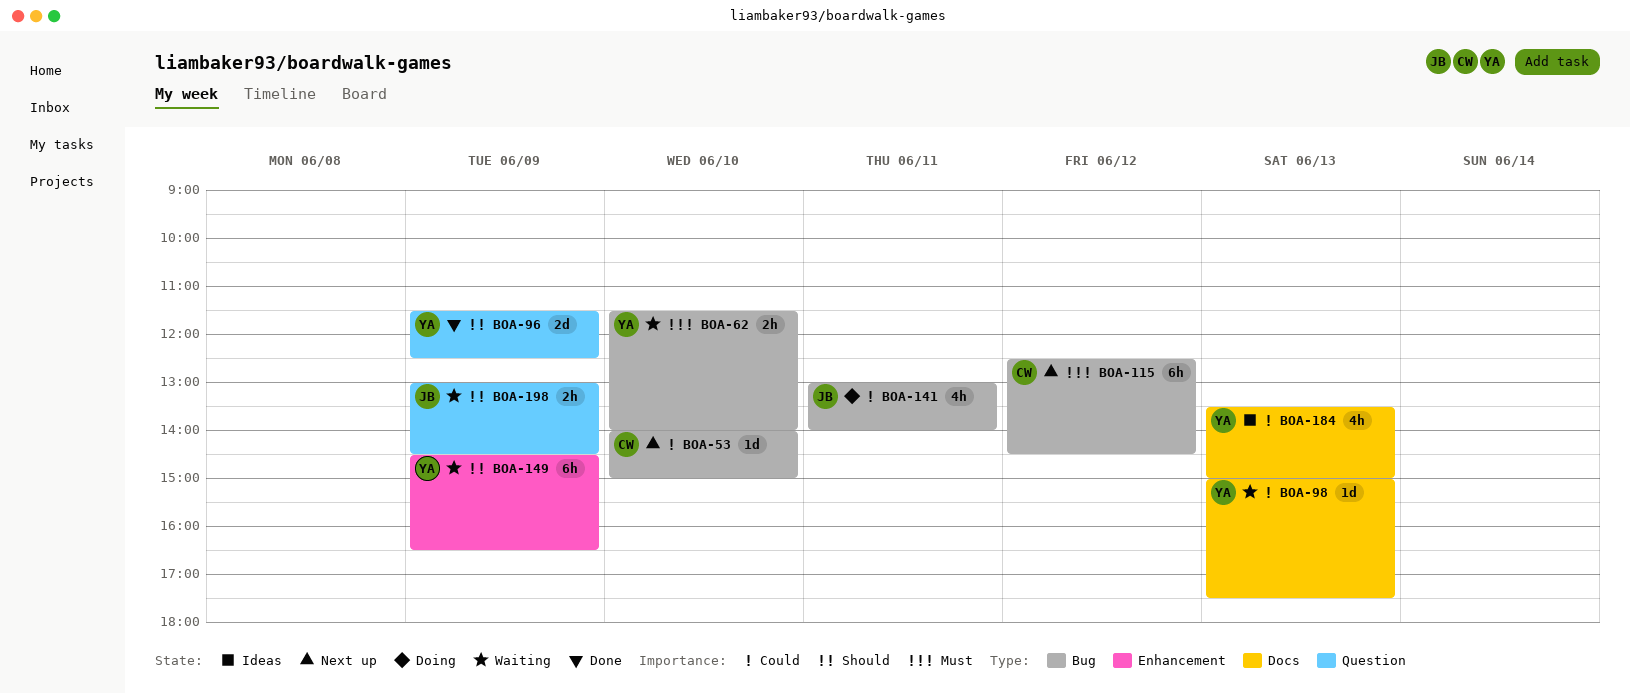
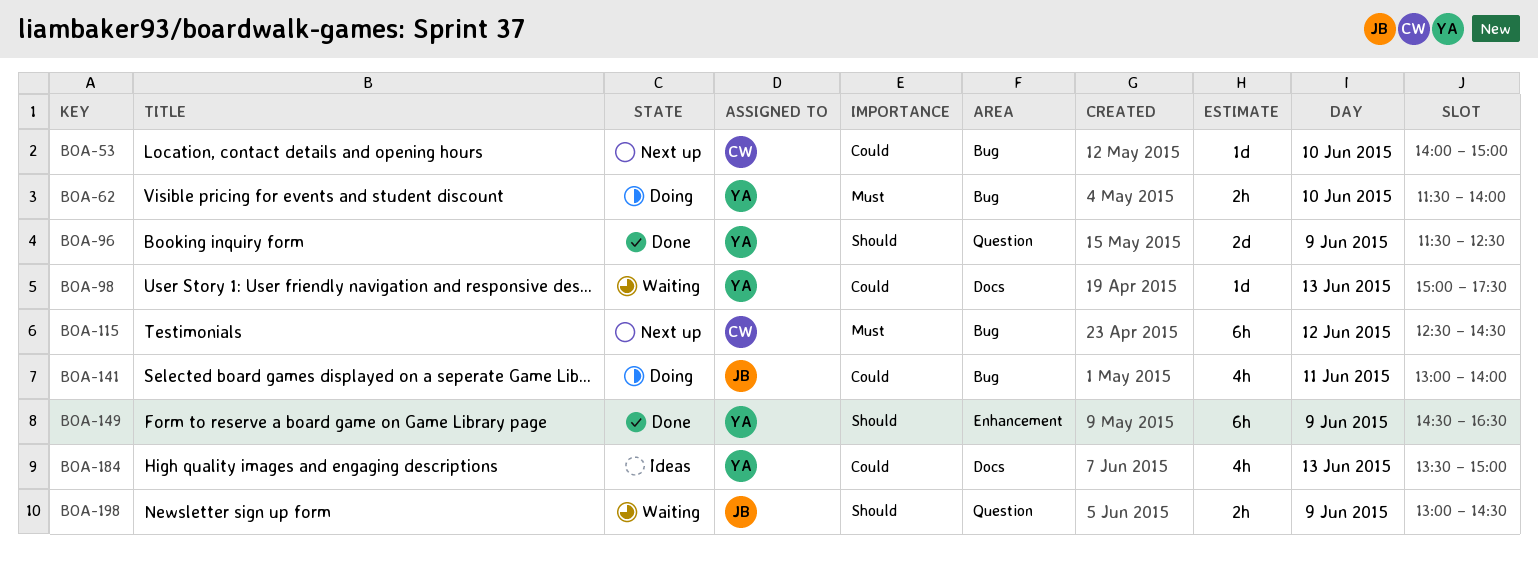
BOA-62, status: Waiting -> Doing
BOA-149, status: Waiting -> Done

